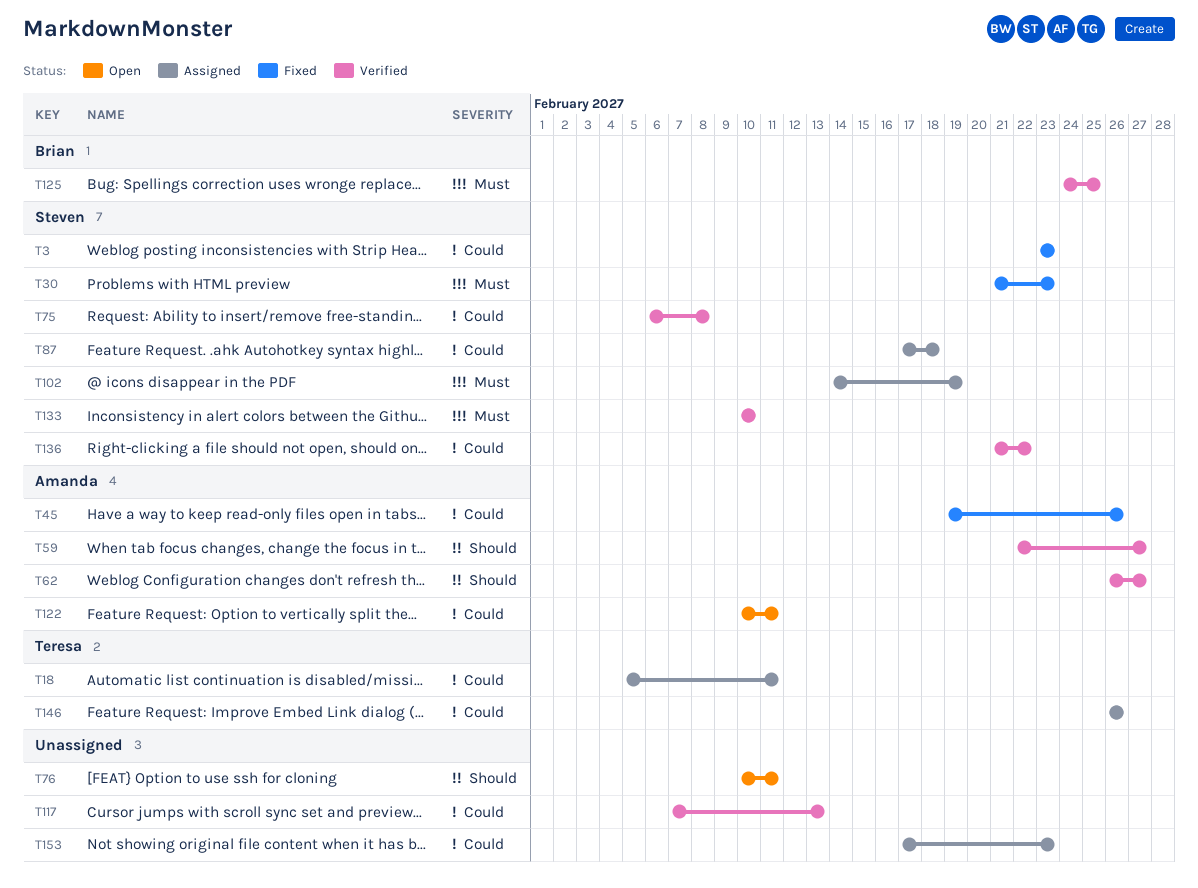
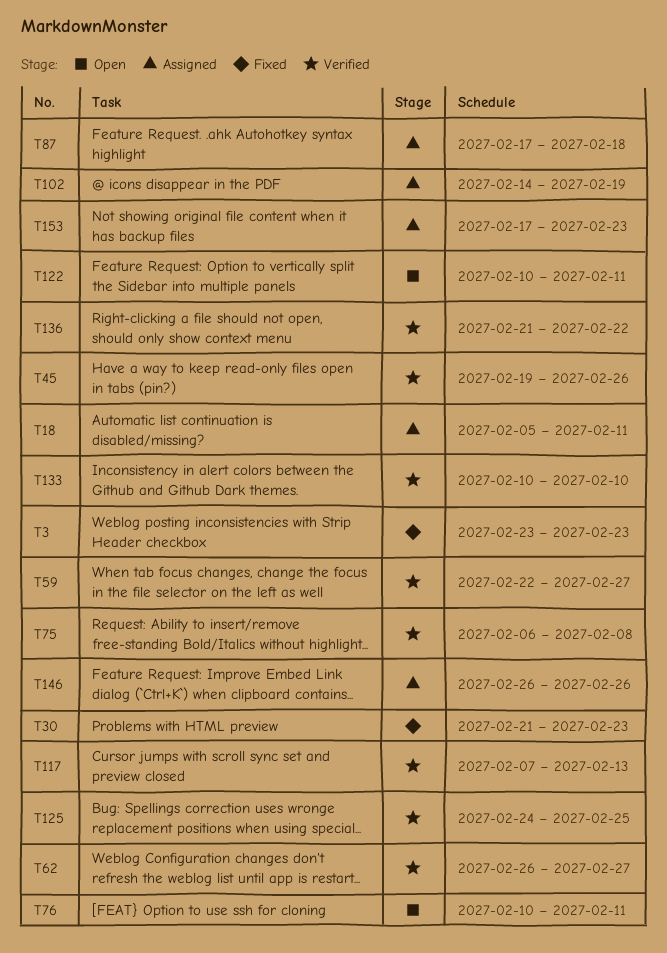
T45, status: Fixed -> Verified

